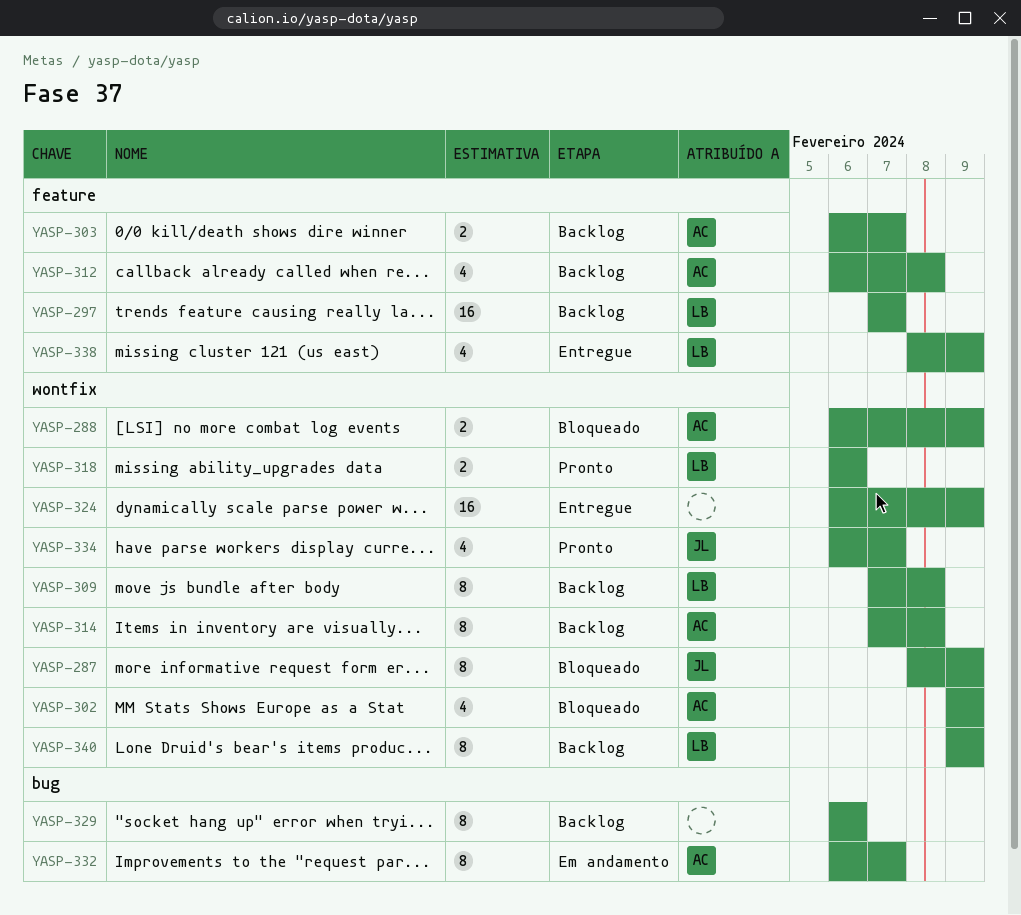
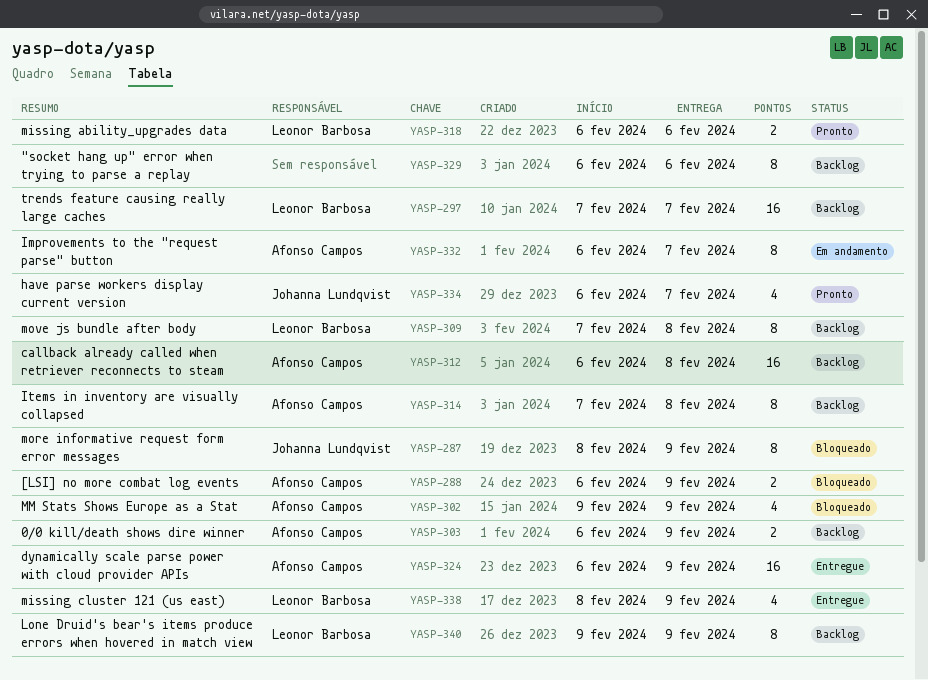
YASP-303, due: Feb 7 -> Feb 9
YASP-312, estimate: 4 -> 16
YASP-324, owner: none -> Afonso Campos

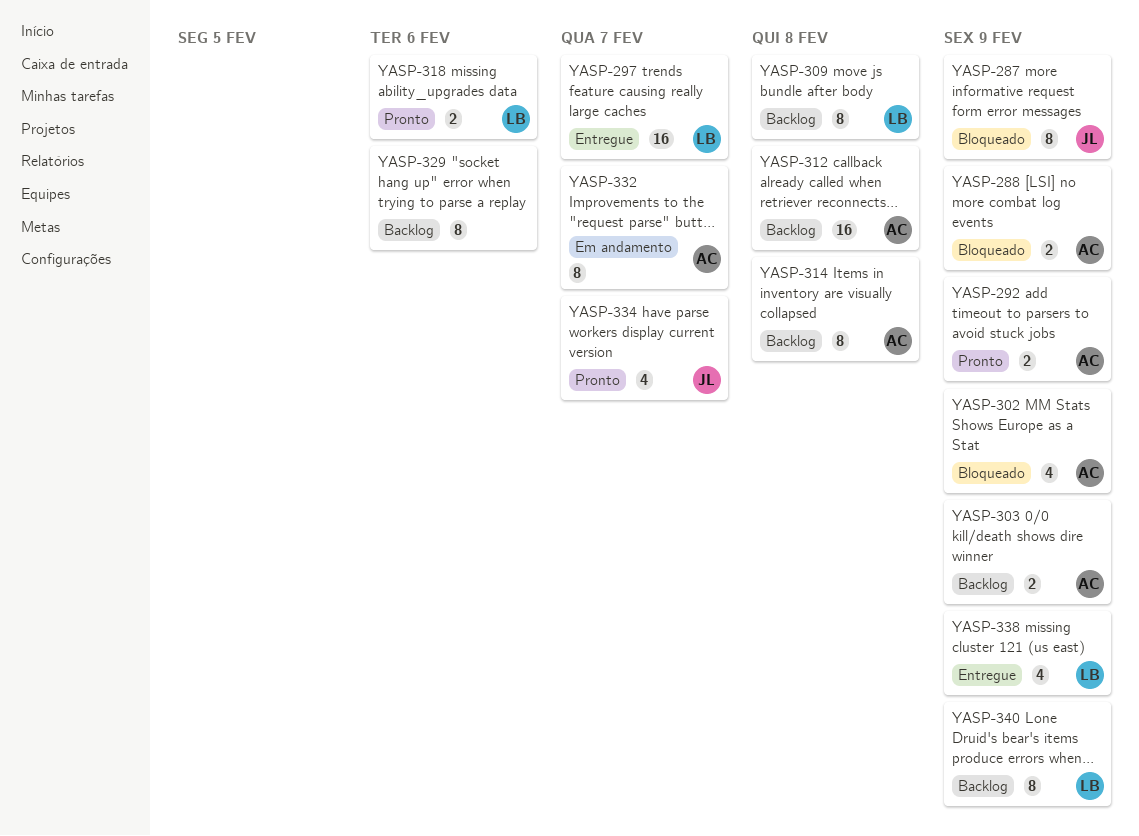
YASP-292: none -> present
YASP-297, status: Backlog -> Entregue
YASP-324: present -> none

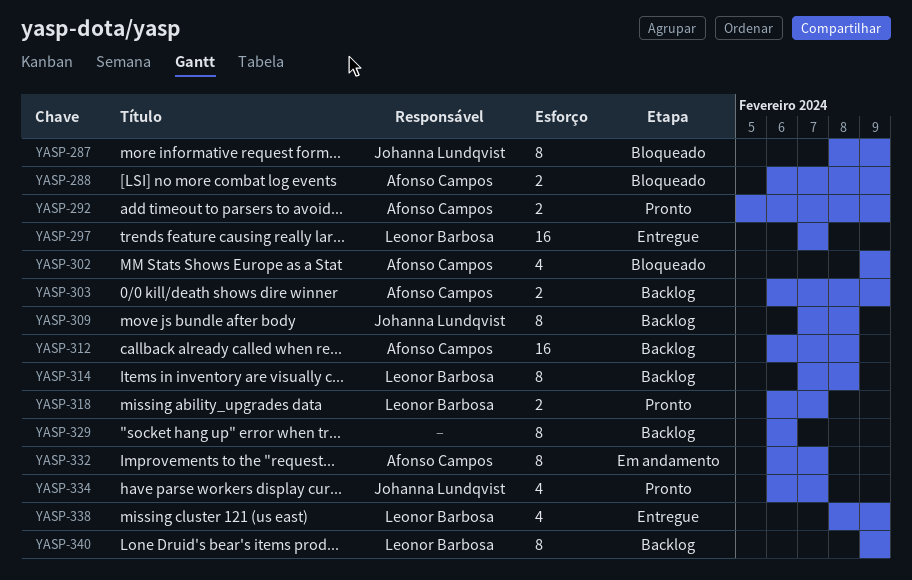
YASP-309, owner: Leonor Barbosa -> Johanna Lundqvist
YASP-314, owner: Afonso Campos -> Leonor Barbosa
YASP-318, due: Feb 6 -> Feb 7

